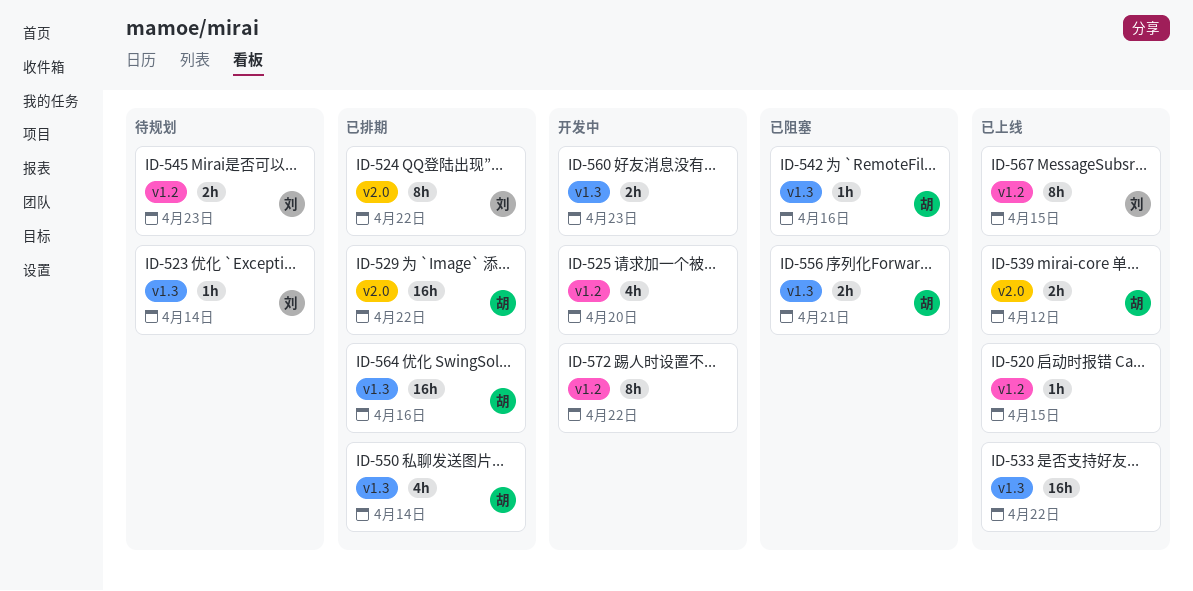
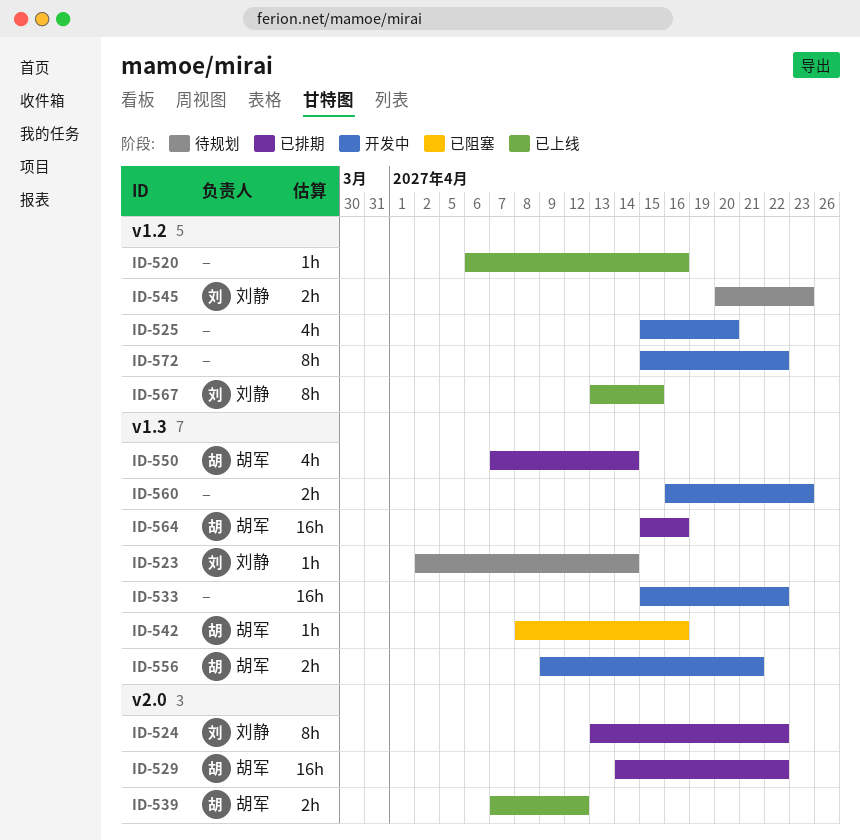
ID-520, due: Apr 15 -> Apr 16
ID-533, status: 已上线 -> 开发中
ID-556, status: 已阻塞 -> 开发中

